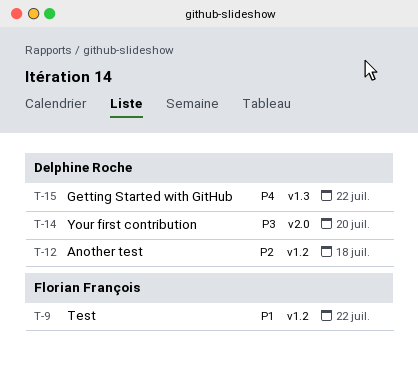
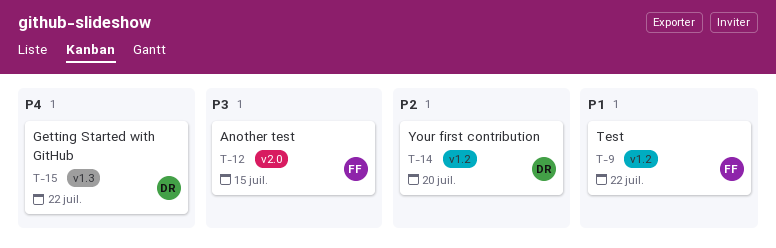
T-12, owner: Delphine Roche -> Florian François
T-12, priority: P2 -> P3
T-12, label: v1.2 -> v2.0
T-12, due: Jul 18 -> Jul 15
T-14, priority: P3 -> P2
T-14, label: v2.0 -> v1.2

